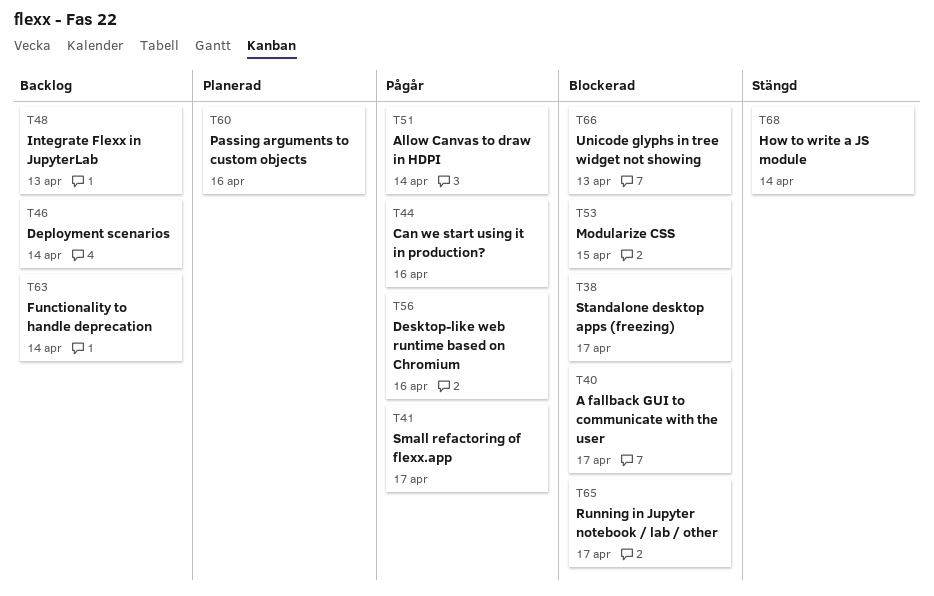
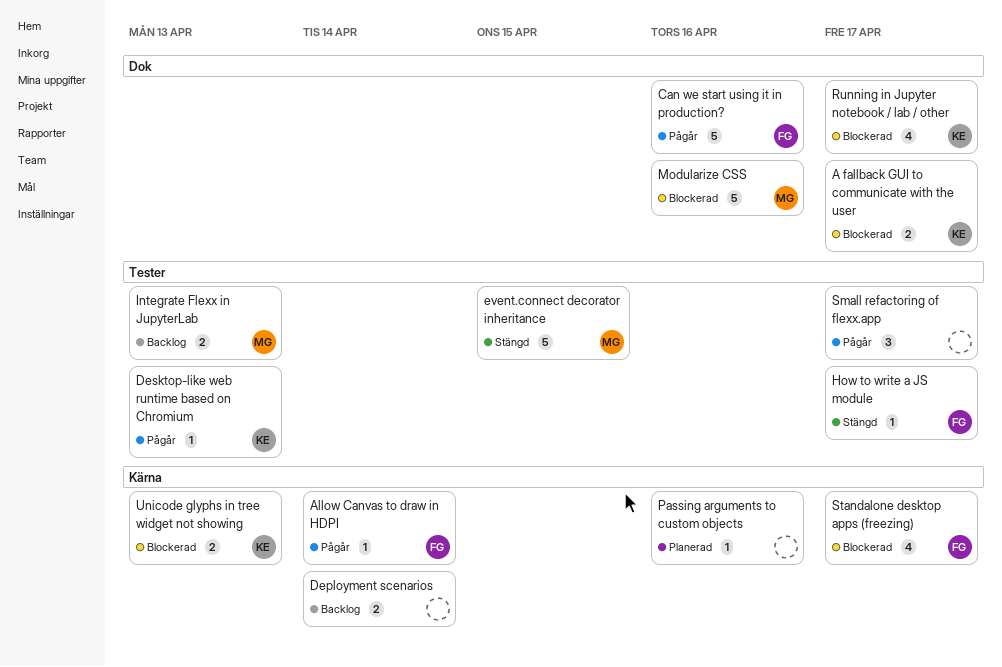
Desktop-like web runtime based on Chromium, due: Apr 16 -> Apr 13
event.connect decorator inheritance: none -> present
Functionality to handle deprecation: present -> none
How to write a JS module, due: Apr 14 -> Apr 17
Modularize CSS, due: Apr 15 -> Apr 16

